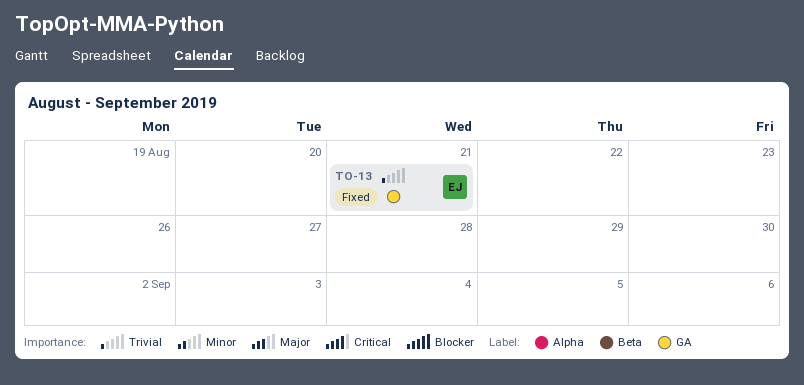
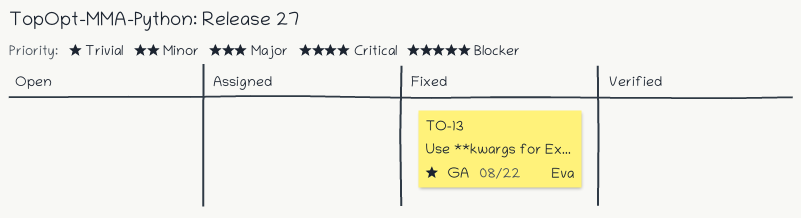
TO-13, due: Aug 21 -> Aug 22

